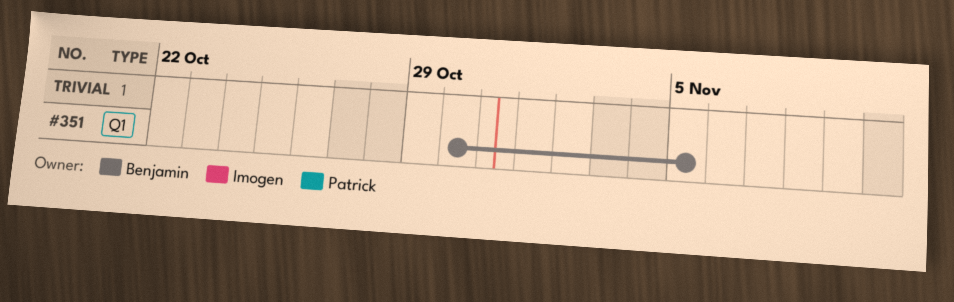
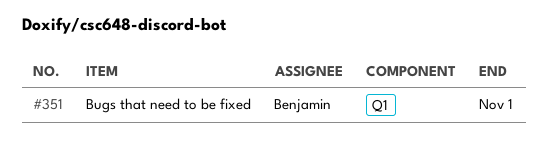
#351, due: Nov 5 -> Nov 1

